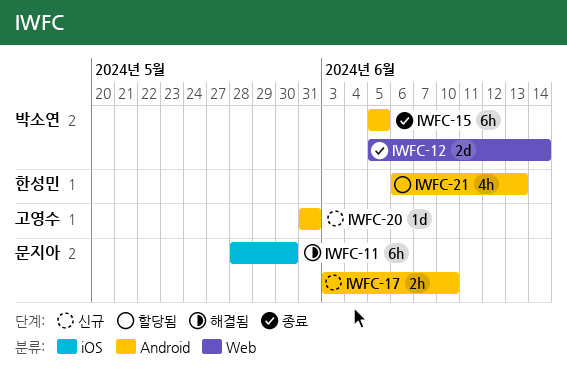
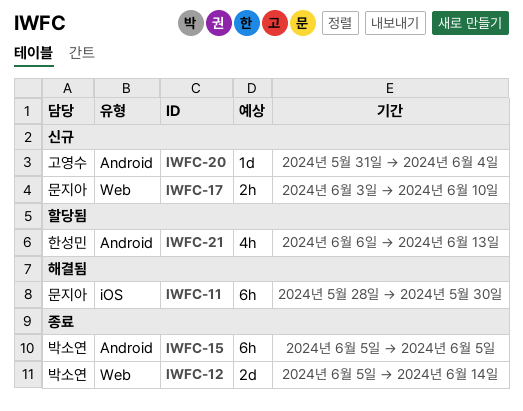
IWFC-17, label: Android -> Web
IWFC-20, due: May 31 -> Jun 4

